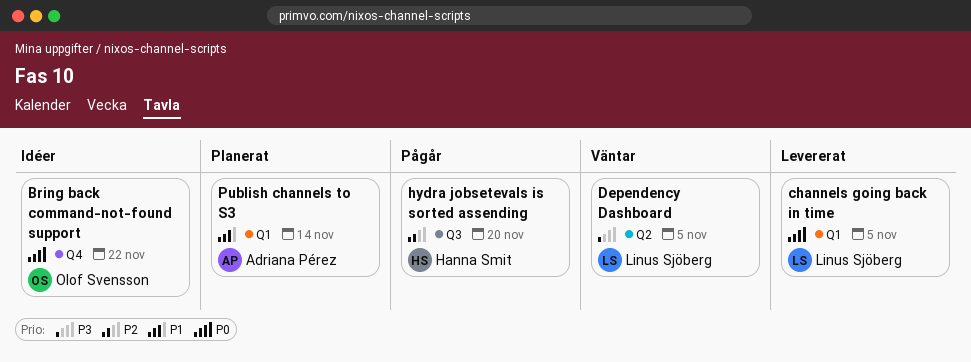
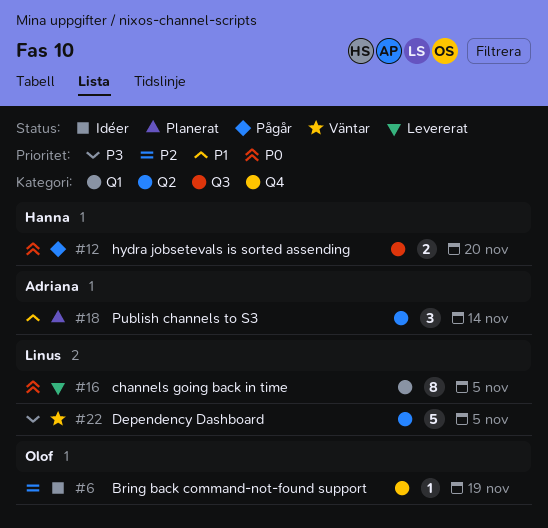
Bring back command-not-found support, priority: P0 -> P2
Bring back command-not-found support, due: Nov 22 -> Nov 19
hydra jobsetevals is sorted assending, priority: P2 -> P0
Publish channels to S3, label: Q1 -> Q2

